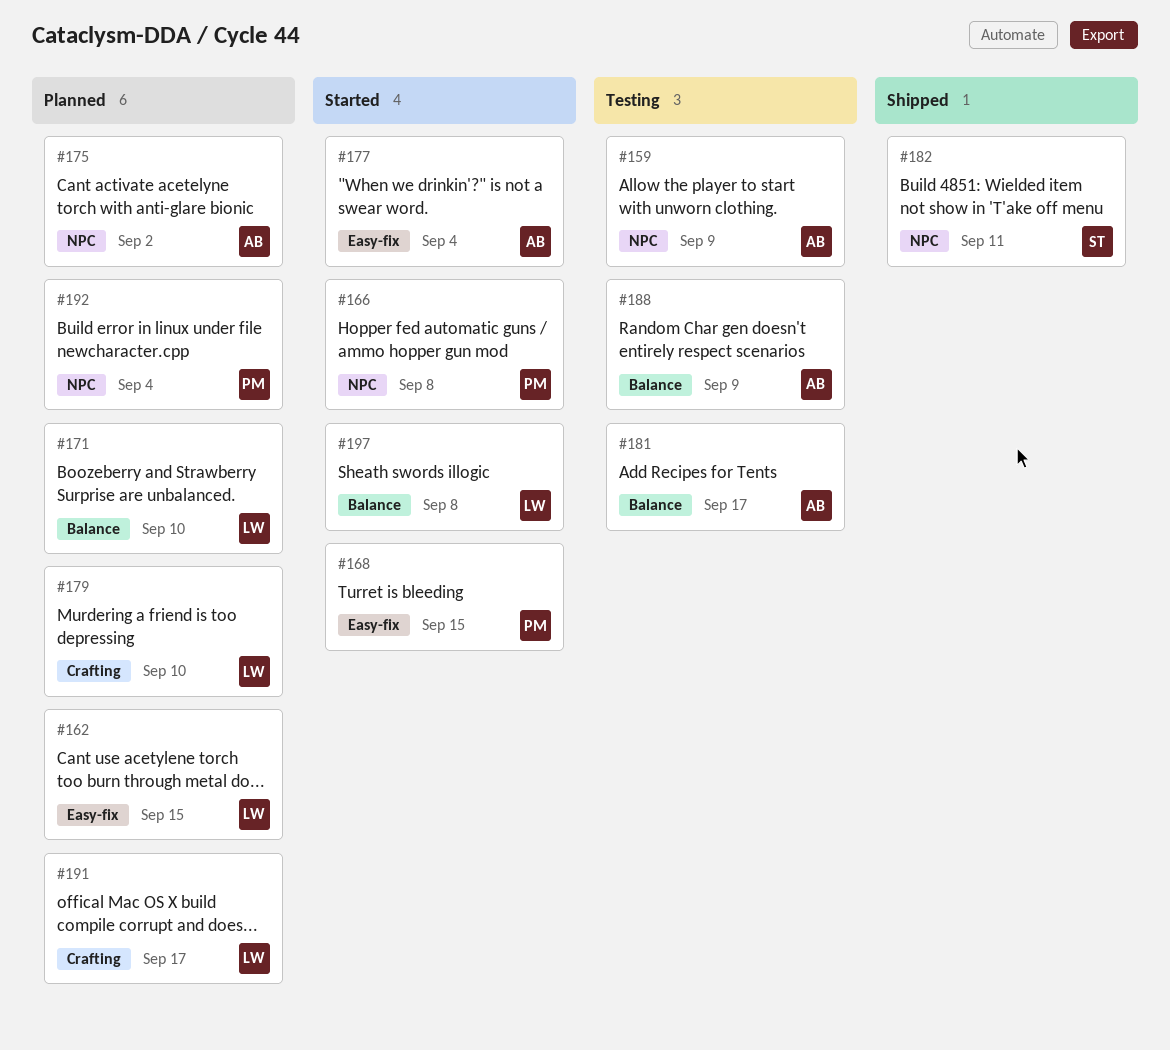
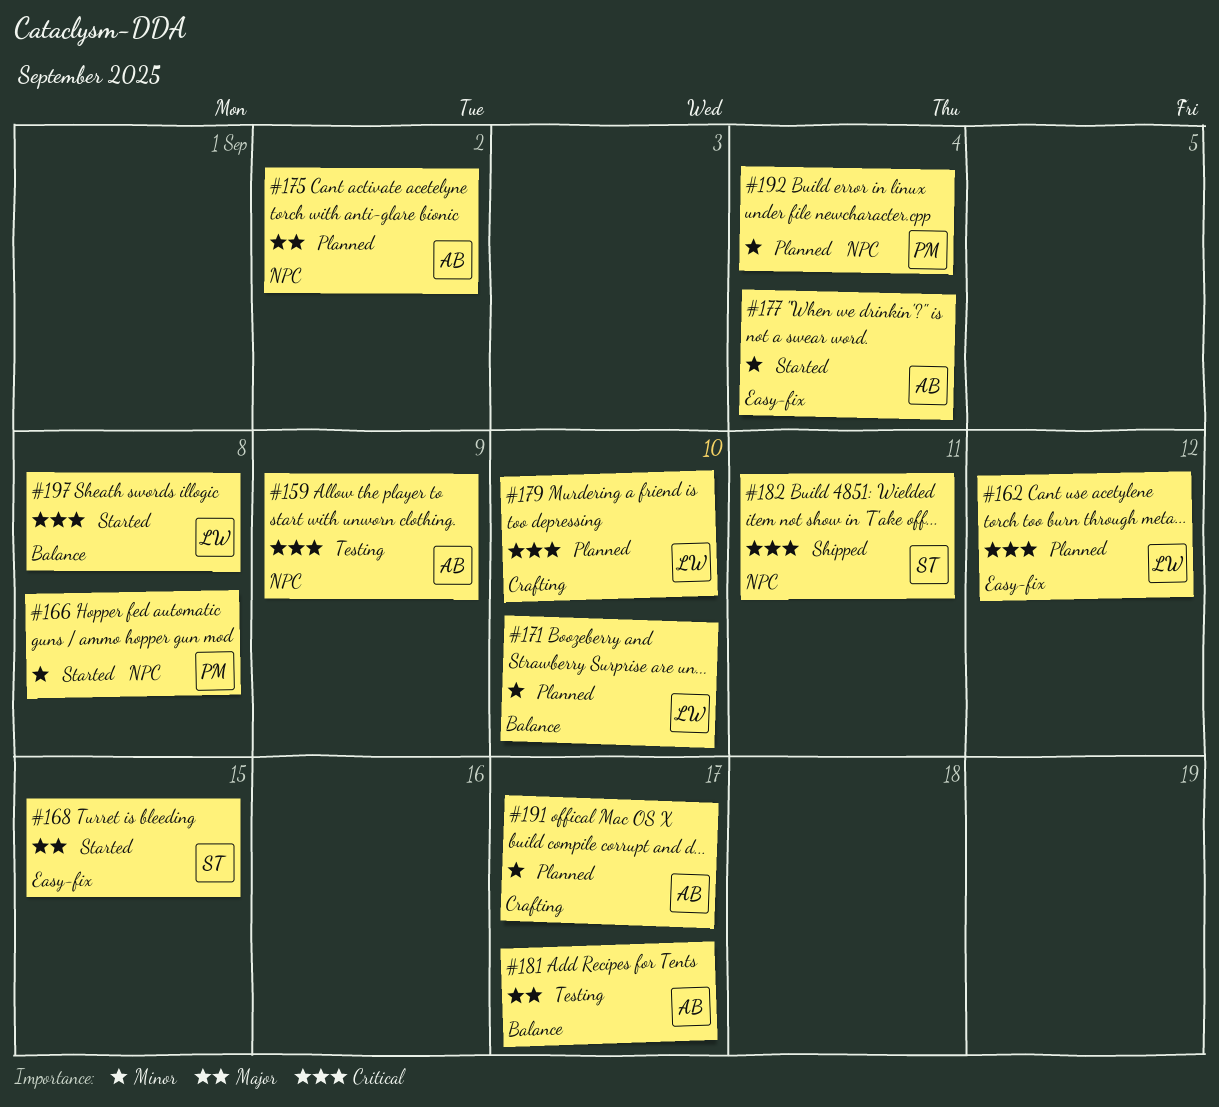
#162, due: Sep 15 -> Sep 12
#168, owner: PM -> ST
#188: present -> none
#191, owner: LW -> AB

